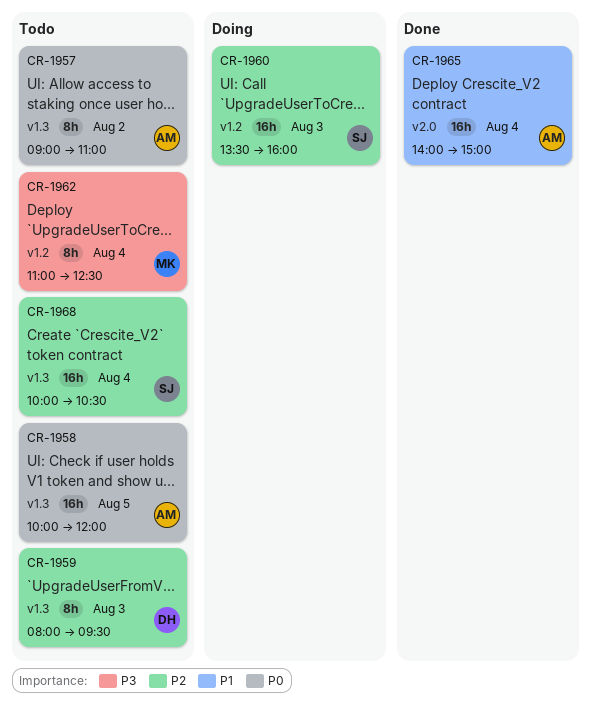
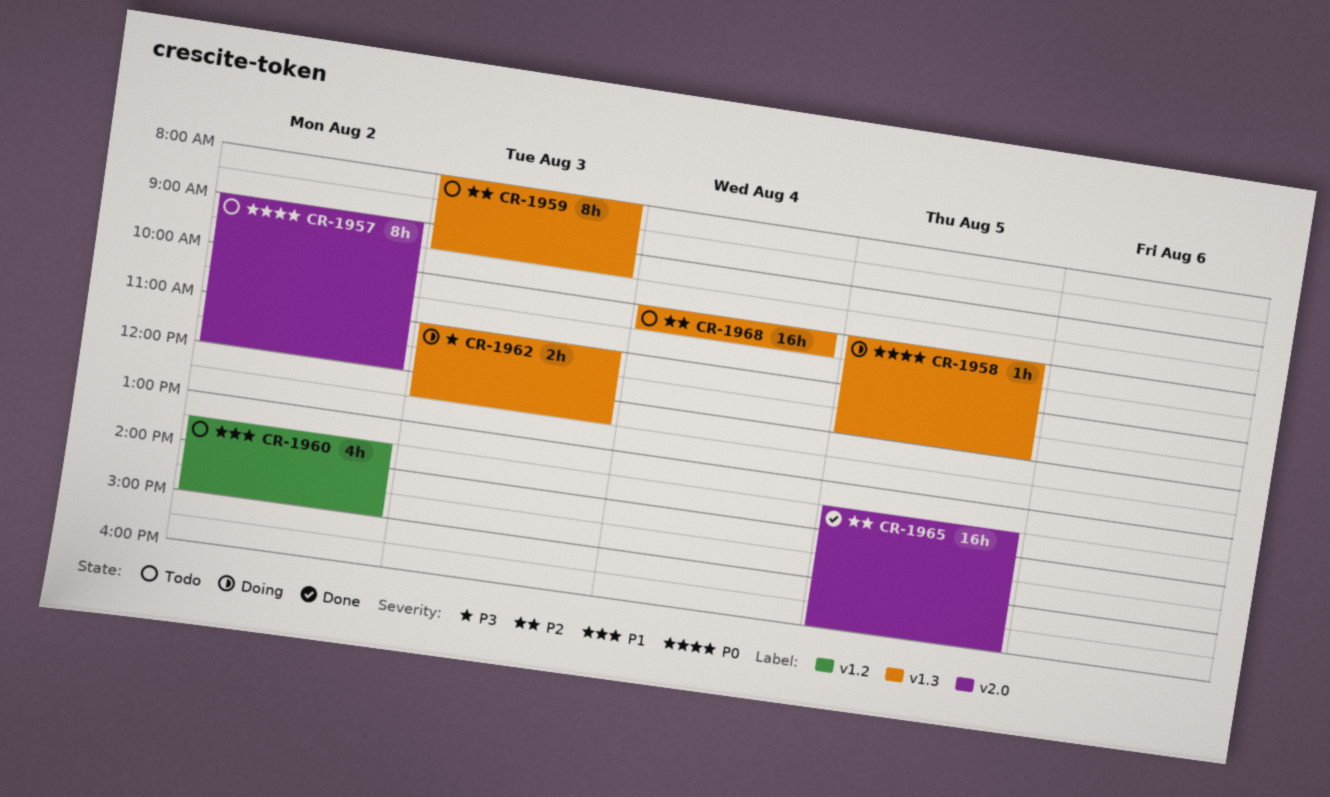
CR-1957, label: v1.3 -> v2.0
CR-1957, ends: 11:00 -> 12:00
CR-1958, status: Todo -> Doing
CR-1958, estimate: 16h -> 1h
CR-1960, status: Doing -> Todo
CR-1960, priority: P2 -> P1
CR-1960, estimate: 16h -> 4h
CR-1960, day: Aug 3 -> Aug 2
CR-1960, ends: 16:00 -> 15:00
CR-1962, status: Todo -> Doing
CR-1962, label: v1.2 -> v1.3
CR-1962, estimate: 8h -> 2h
CR-1962, day: Aug 4 -> Aug 3
CR-1965, priority: P1 -> P2
CR-1965, day: Aug 4 -> Aug 5
CR-1965, begins: 14:00 -> 13:30
CR-1965, ends: 15:00 -> 16:00

